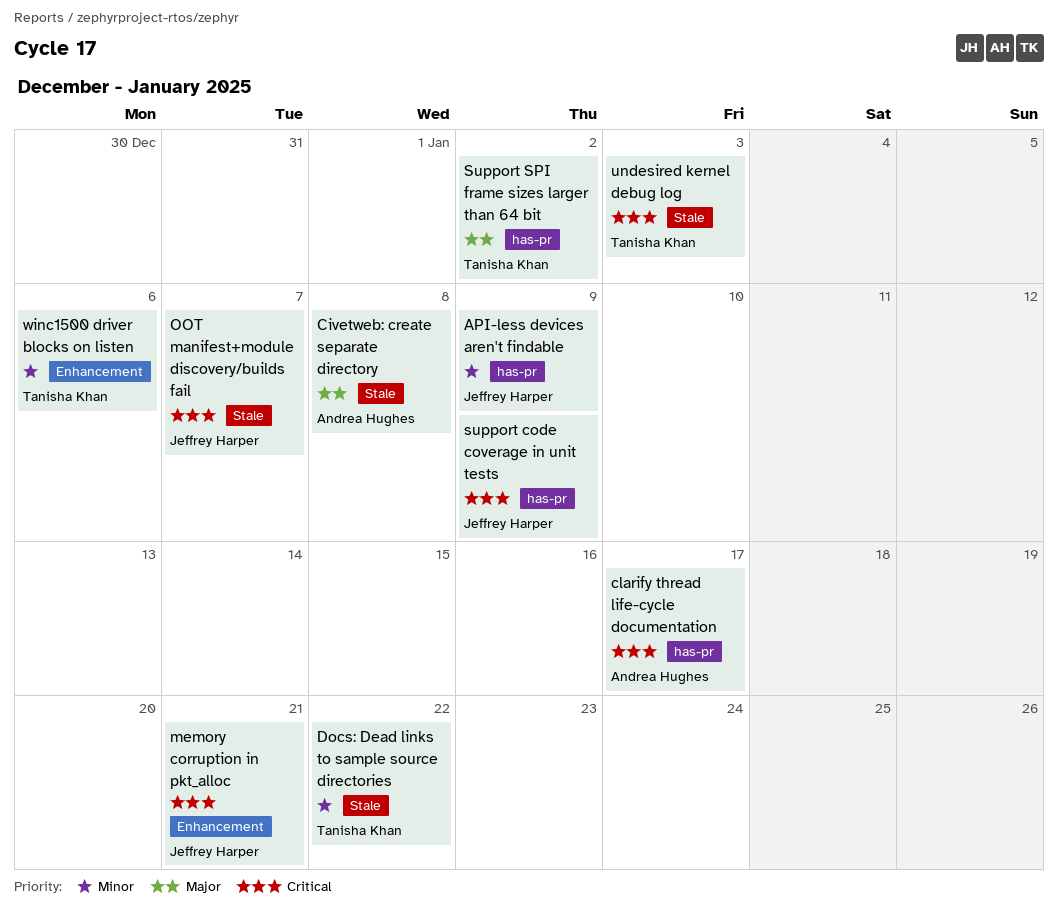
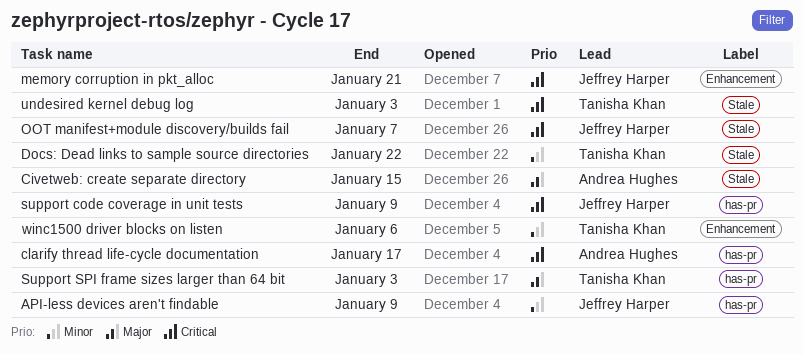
Civetweb: create separate directory, due: Jan 8 -> Jan 15
Support SPI frame sizes larger than 64 bit, due: Jan 2 -> Jan 3

